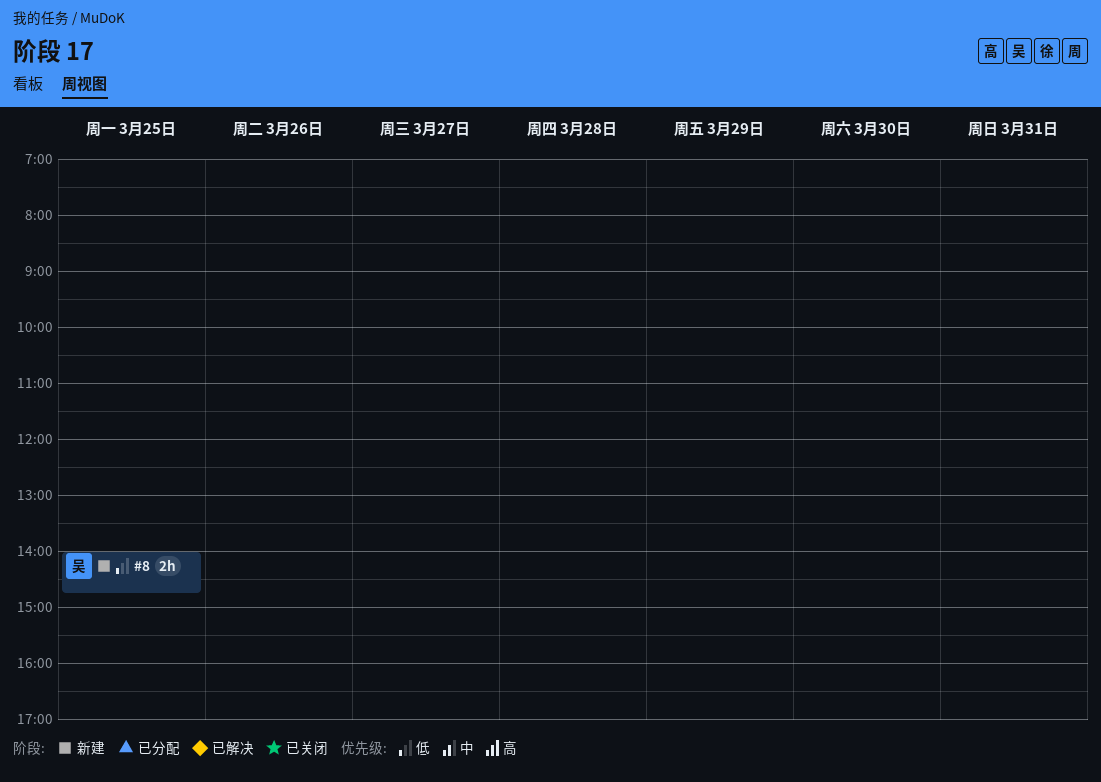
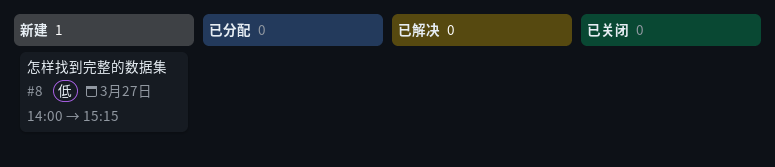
#8, day: Mar 25 -> Mar 27
#8, ends: 14:45 -> 15:15

